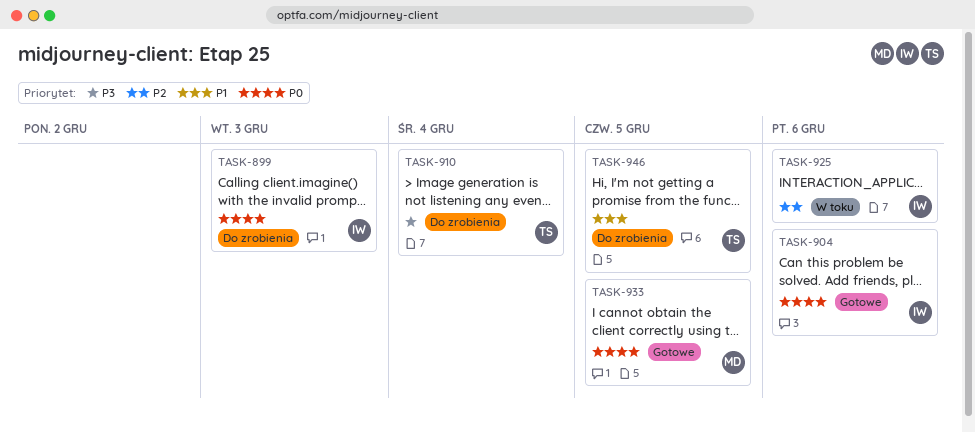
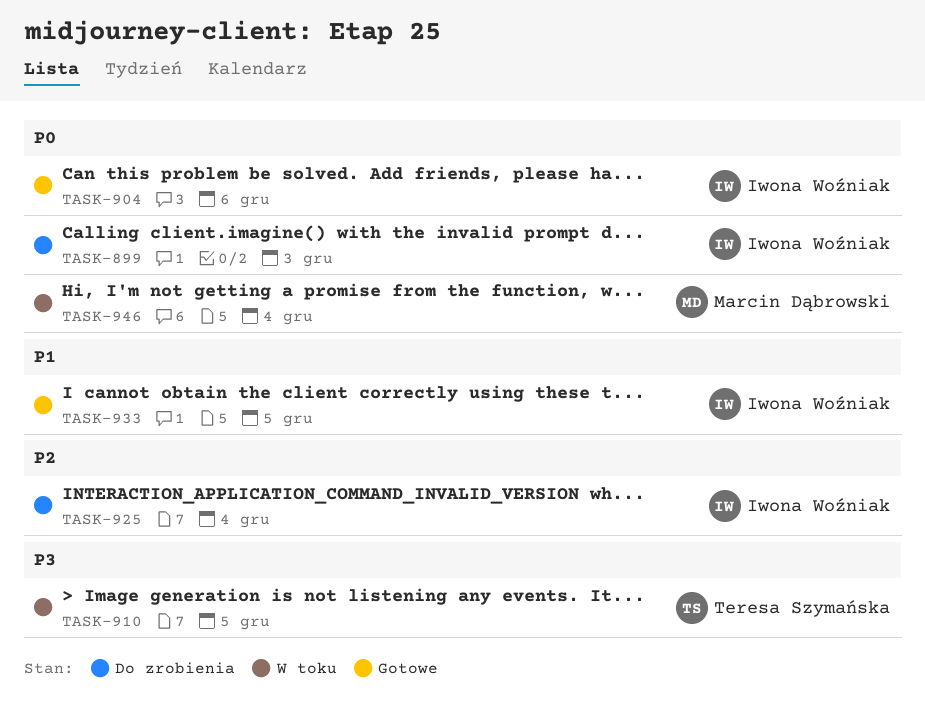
TASK-910, status: Do zrobienia -> W toku
TASK-910, due: Dec 4 -> Dec 5
TASK-925, status: W toku -> Do zrobienia
TASK-925, due: Dec 6 -> Dec 4
TASK-933, owner: Marcin Dąbrowski -> Iwona Woźniak
TASK-933, priority: P0 -> P1
TASK-946, status: Do zrobienia -> W toku
TASK-946, owner: Teresa Szymańska -> Marcin Dąbrowski
TASK-946, priority: P1 -> P0
TASK-946, due: Dec 5 -> Dec 4

